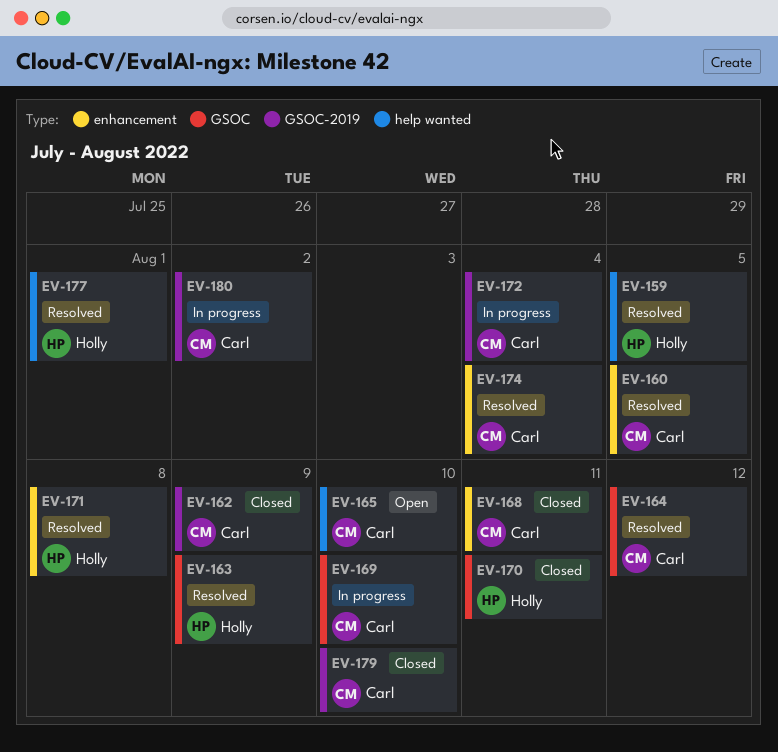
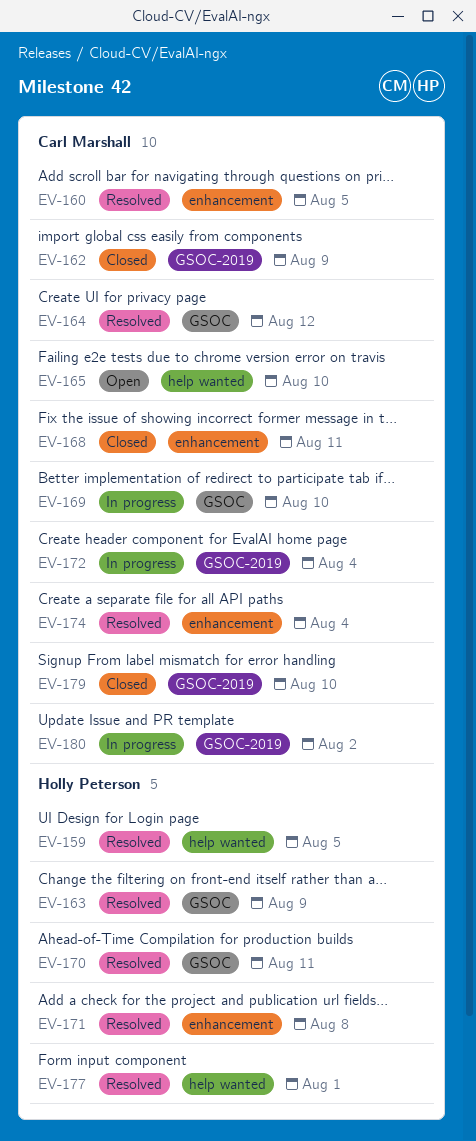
EV-170, status: Closed -> Resolved

